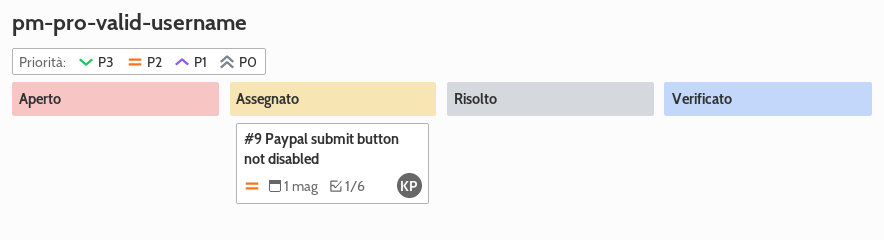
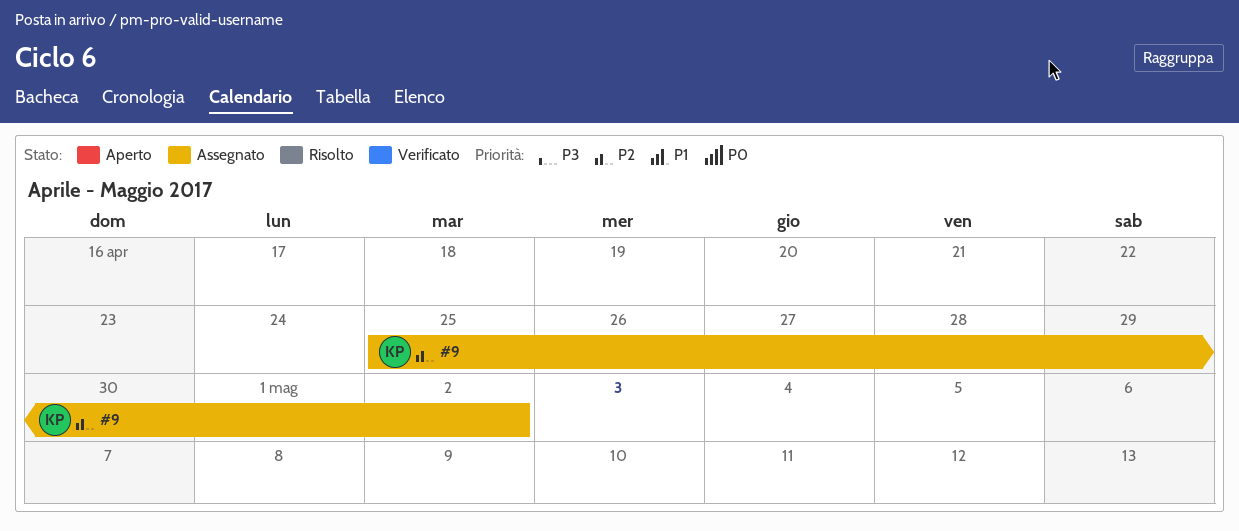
#9, due: May 1 -> May 2

